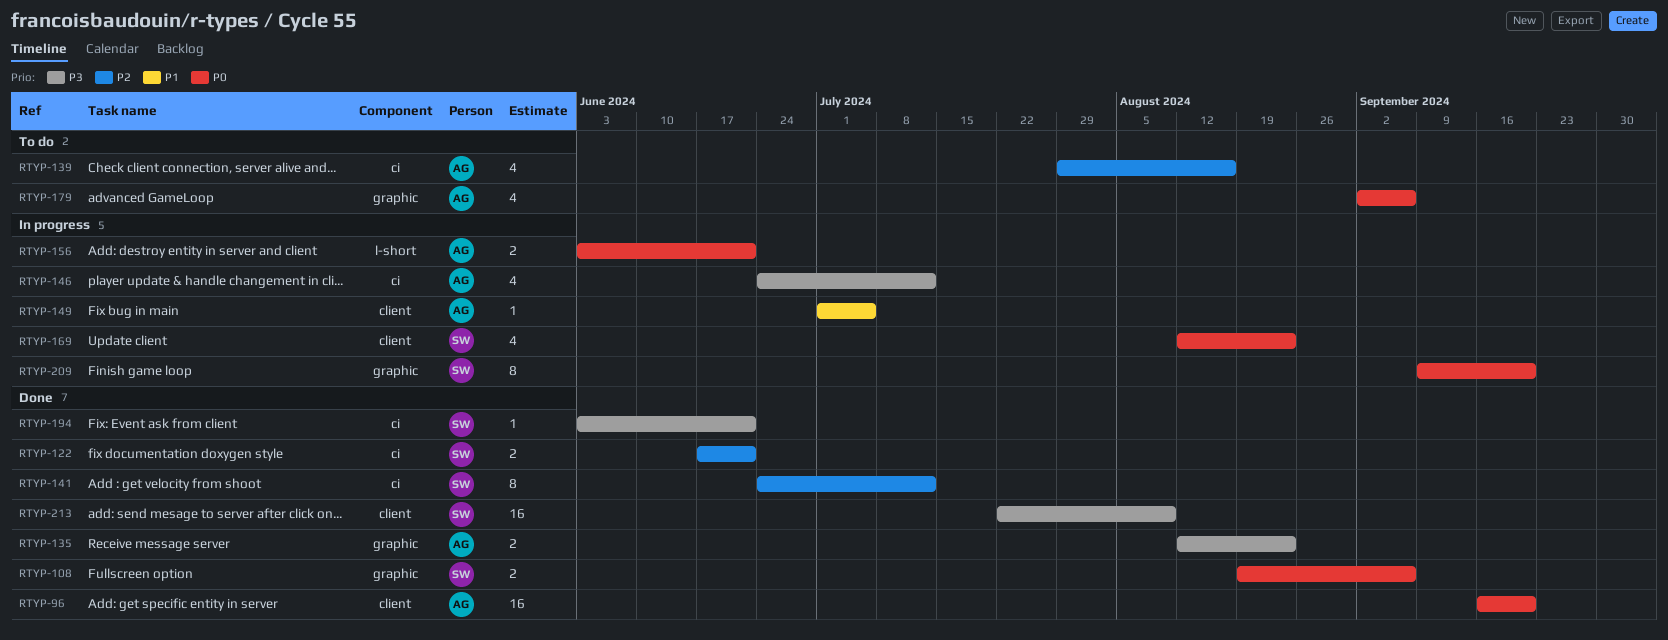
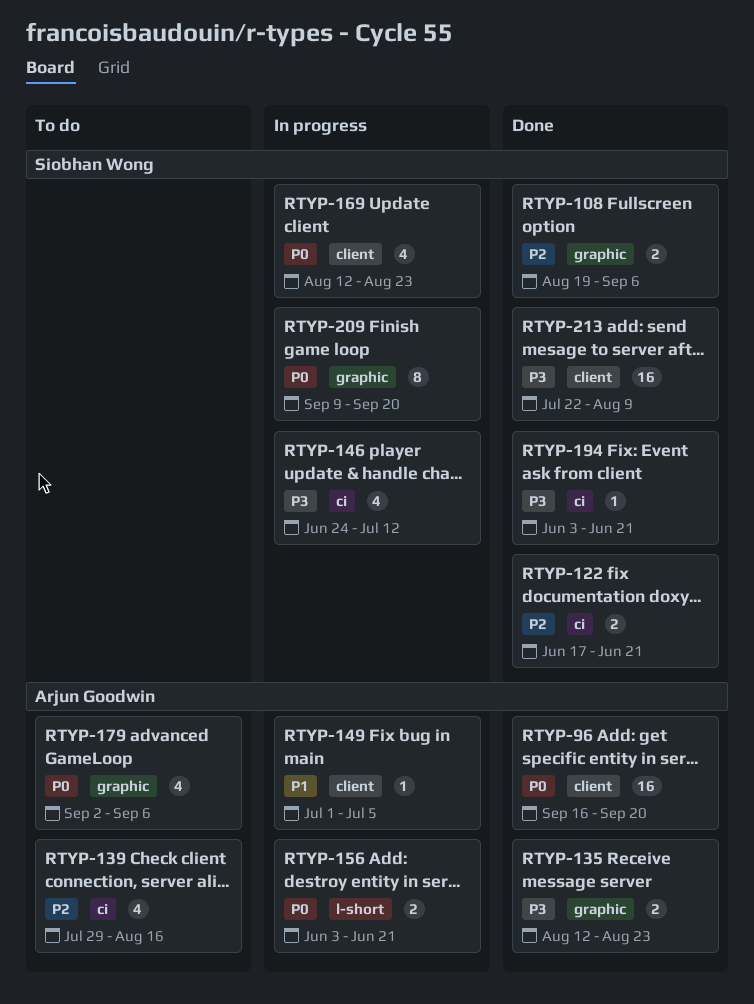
RTYP-108, priority: P0 -> P2
RTYP-141: present -> none
RTYP-146, owner: Arjun Goodwin -> Siobhan Wong

